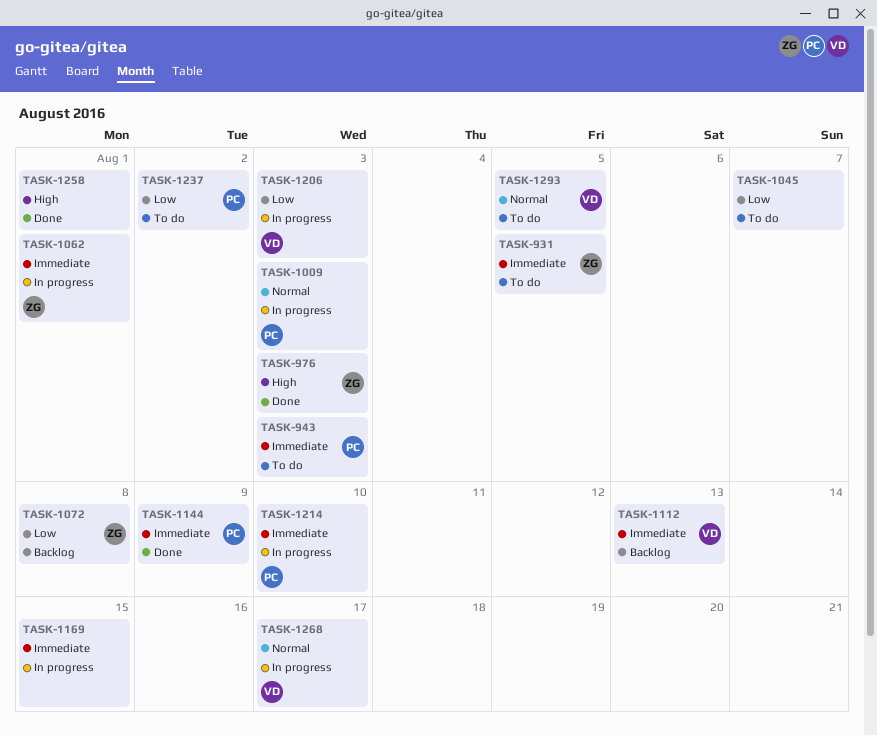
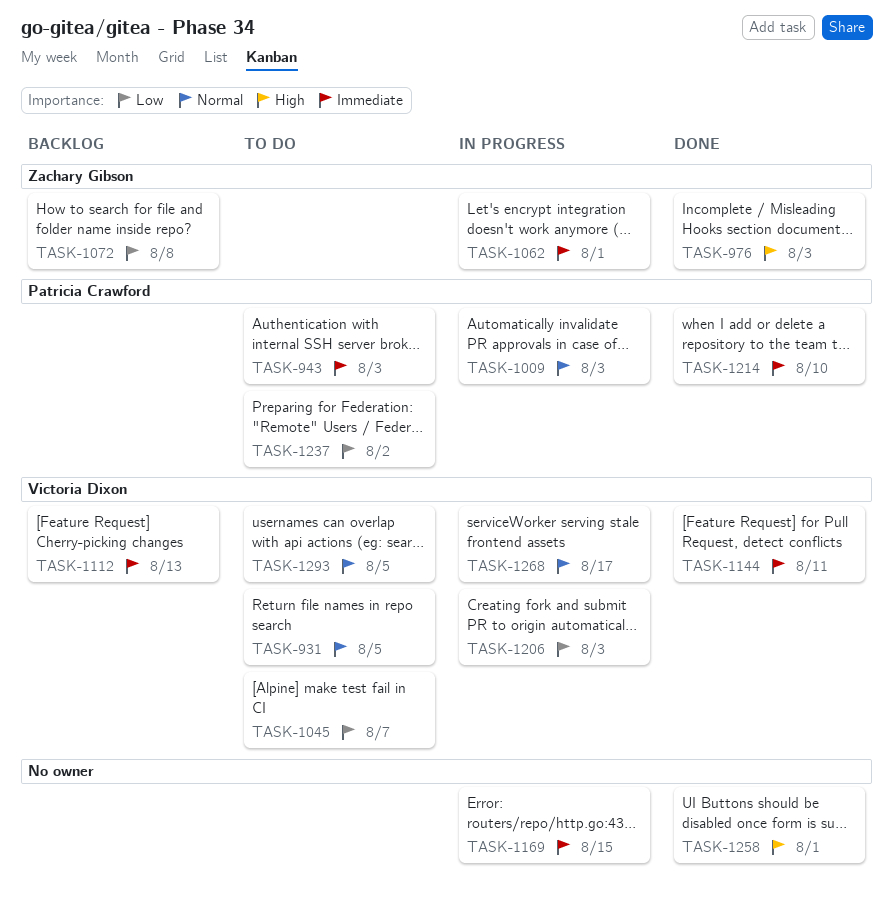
TASK-931, owner: Zachary Gibson -> Victoria Dixon
TASK-931, priority: Immediate -> Normal
TASK-1045, owner: none -> Victoria Dixon
TASK-1144, owner: Patricia Crawford -> Victoria Dixon
TASK-1144, due: Aug 9 -> Aug 11
TASK-1214, status: In progress -> Done

